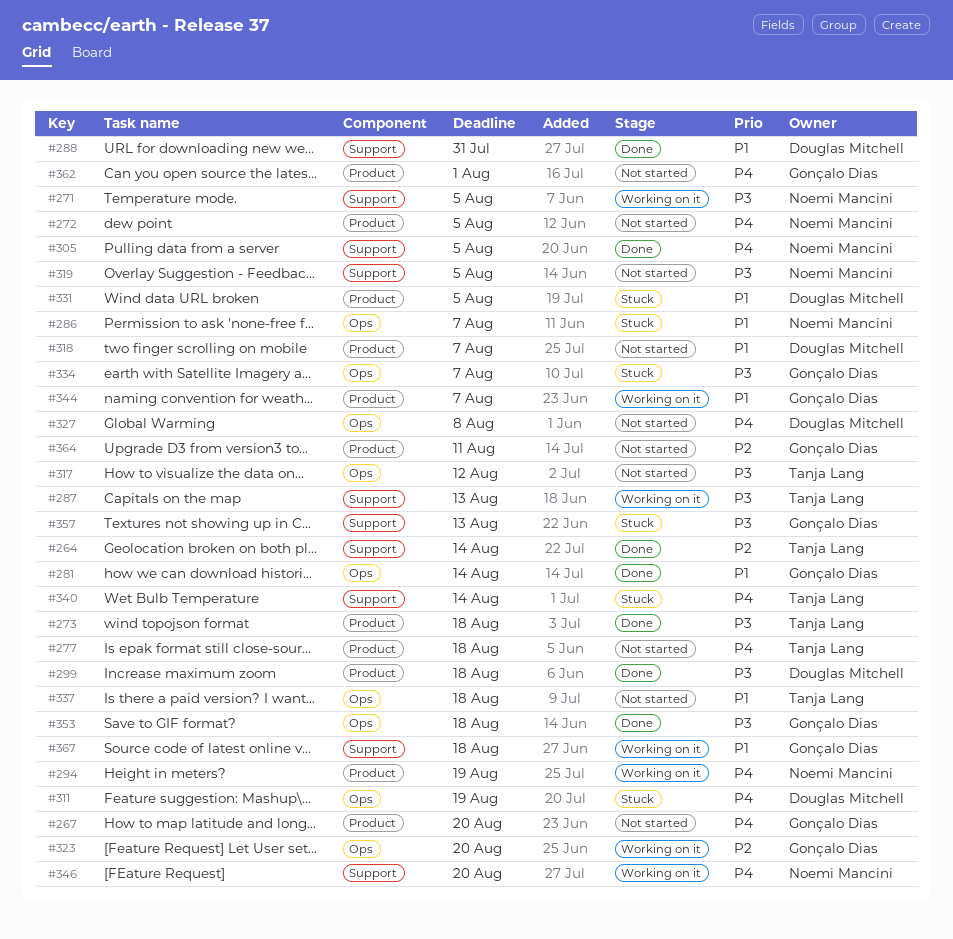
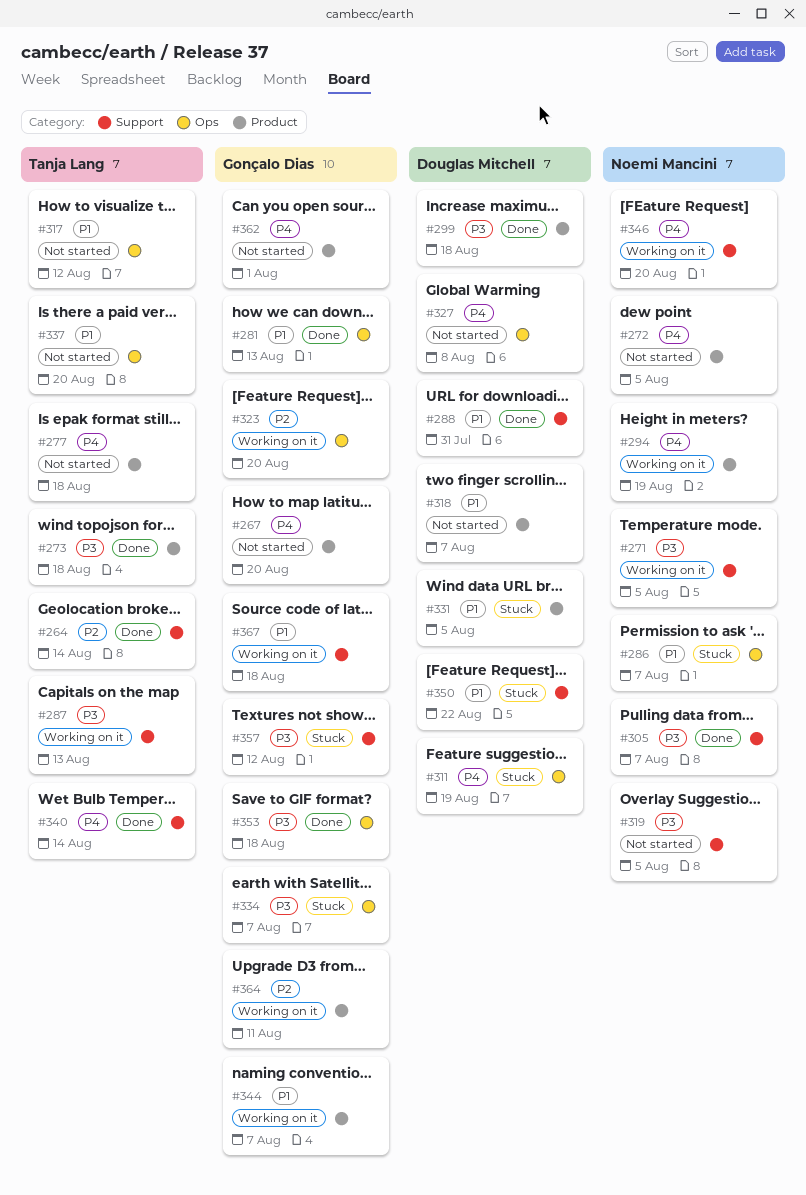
#281, due: Aug 14 -> Aug 13
#305, priority: P4 -> P3
#305, due: Aug 5 -> Aug 7
#317, priority: P3 -> P1
#337, due: Aug 18 -> Aug 20
#340, status: Stuck -> Done
#350: none -> present
#357, due: Aug 13 -> Aug 12
#364, status: Not started -> Working on it

